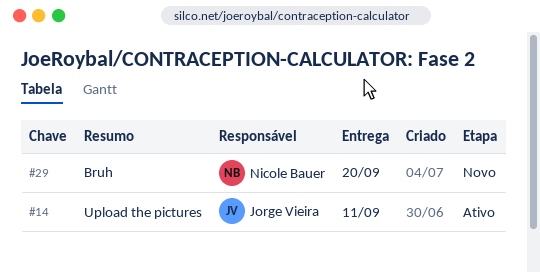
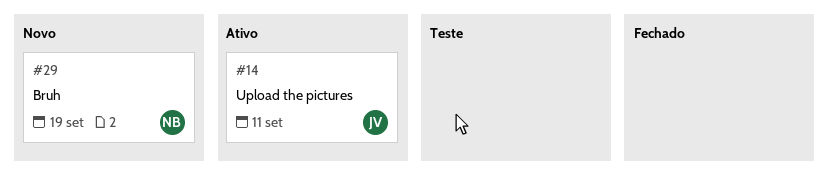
#29, due: Sep 20 -> Sep 19

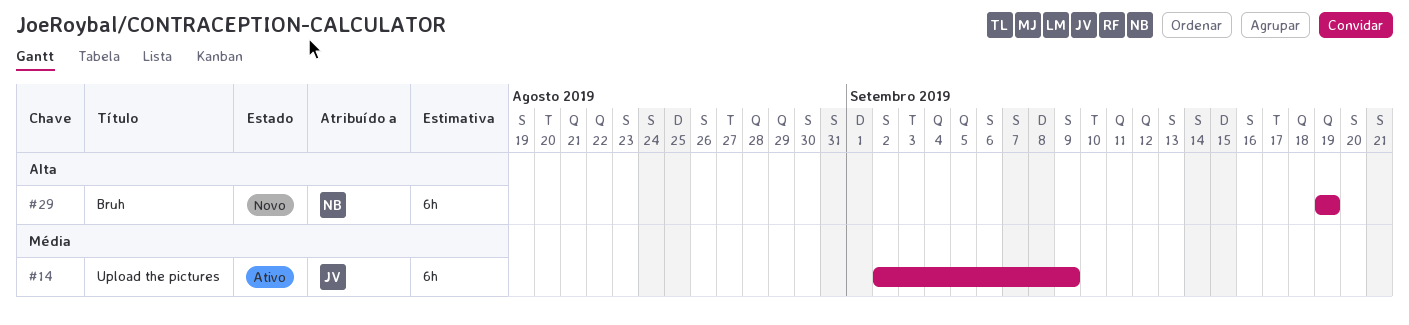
#14, due: Sep 11 -> Sep 9

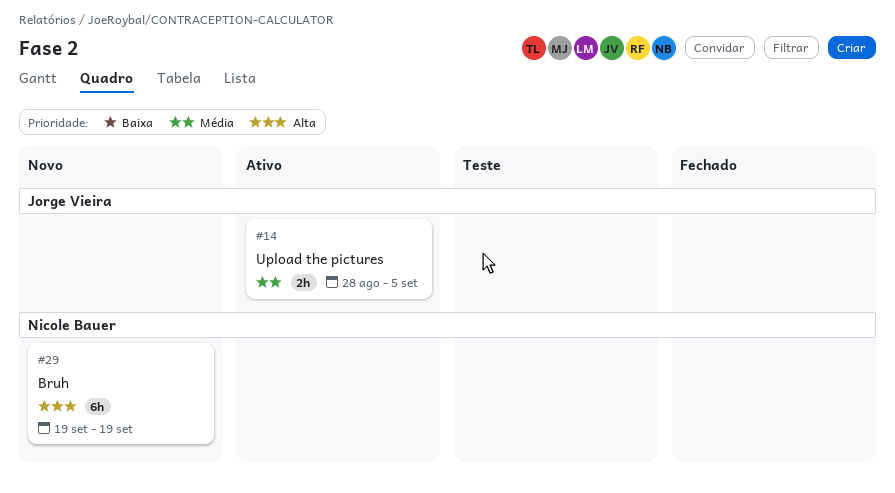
#14, estimate: 6h -> 2h
#14, start: Sep 2 -> Aug 28
#14, due: Sep 9 -> Sep 5

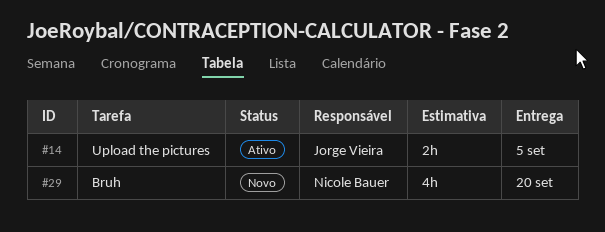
#29, estimate: 6h -> 4h
#29, due: Sep 19 -> Sep 20

